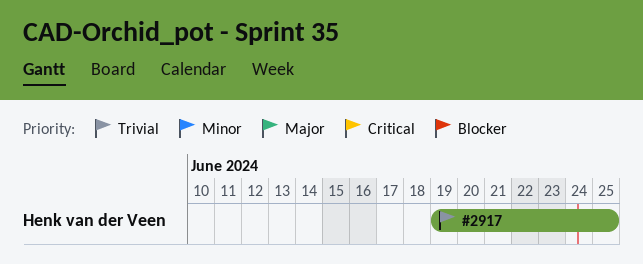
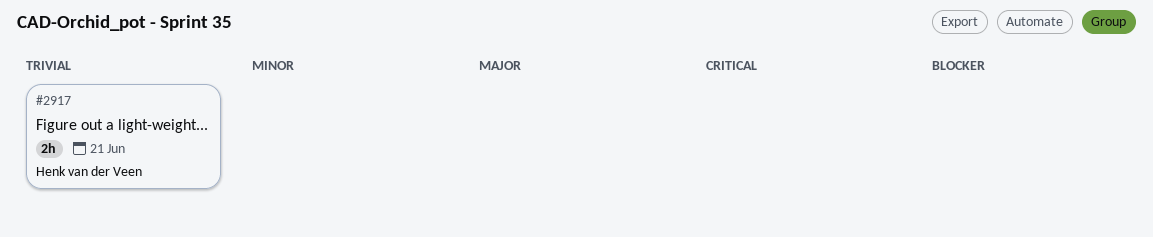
#2917, due: Jun 25 -> Jun 21

